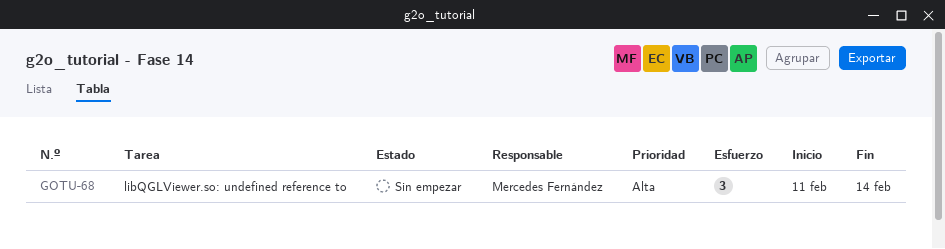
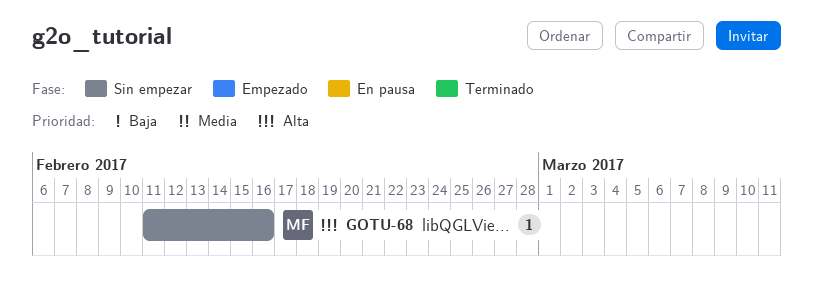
GOTU-68, estimate: 3 -> 1
GOTU-68, due: Feb 14 -> Feb 16

